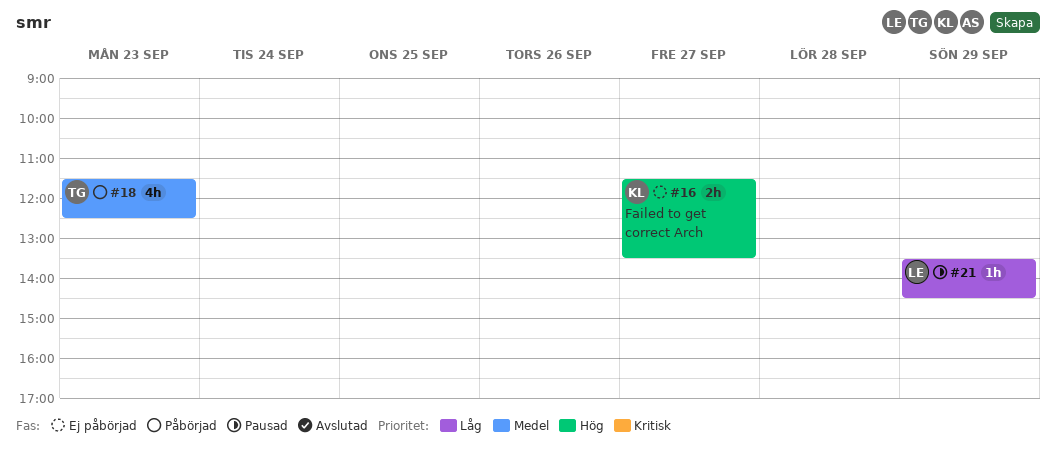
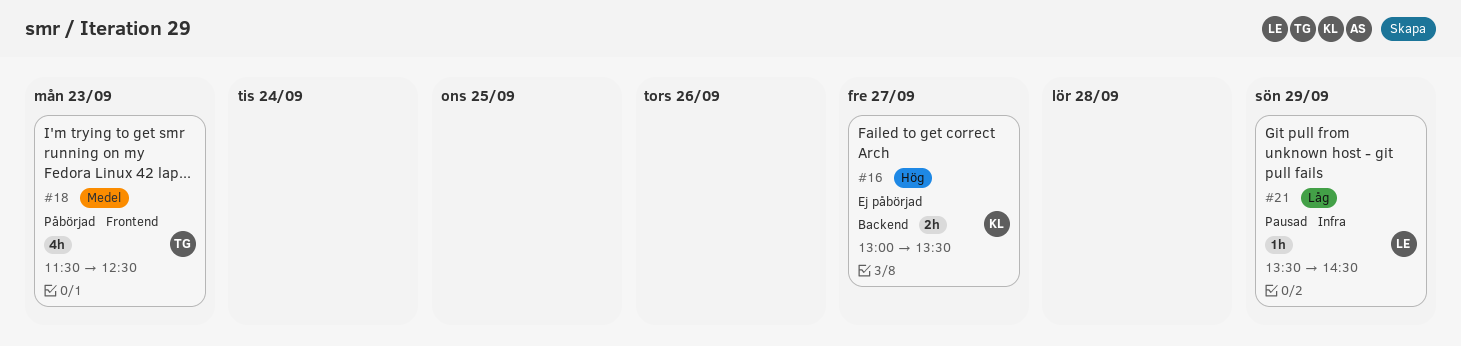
#16, begins: 11:30 -> 13:00

